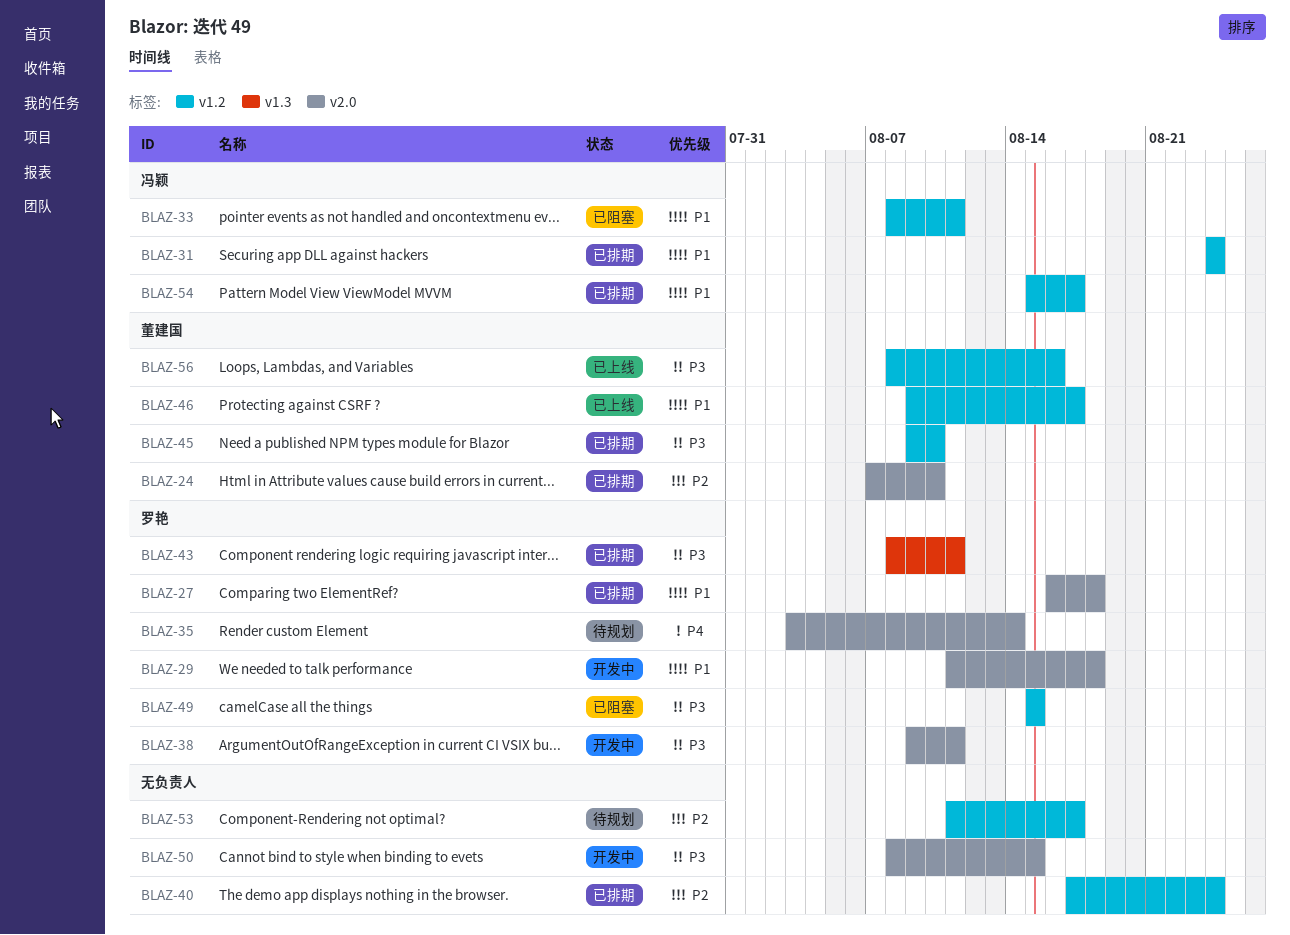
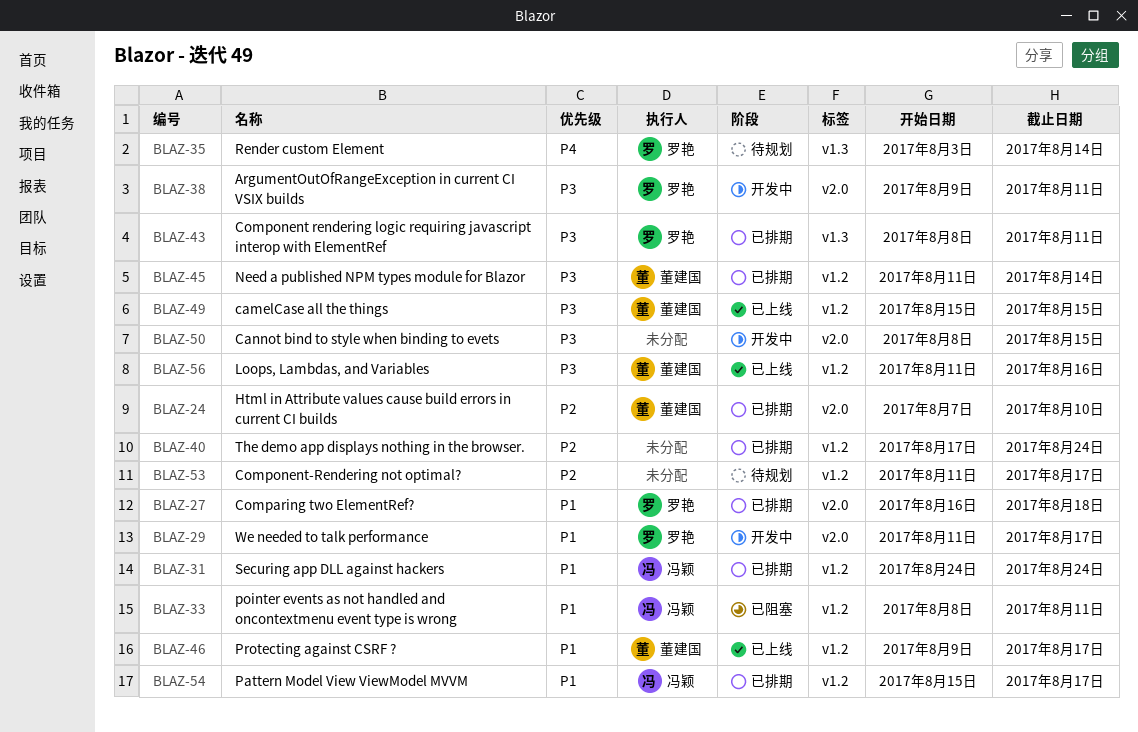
BLAZ-29, due: Aug 18 -> Aug 17
BLAZ-35, label: v2.0 -> v1.3
BLAZ-45, start: Aug 9 -> Aug 11
BLAZ-45, due: Aug 10 -> Aug 14
BLAZ-49, status: 已阻塞 -> 已上线
BLAZ-49, owner: 罗艳 -> 董建国
BLAZ-56, start: Aug 8 -> Aug 11

